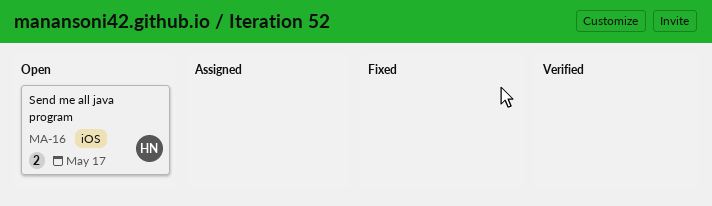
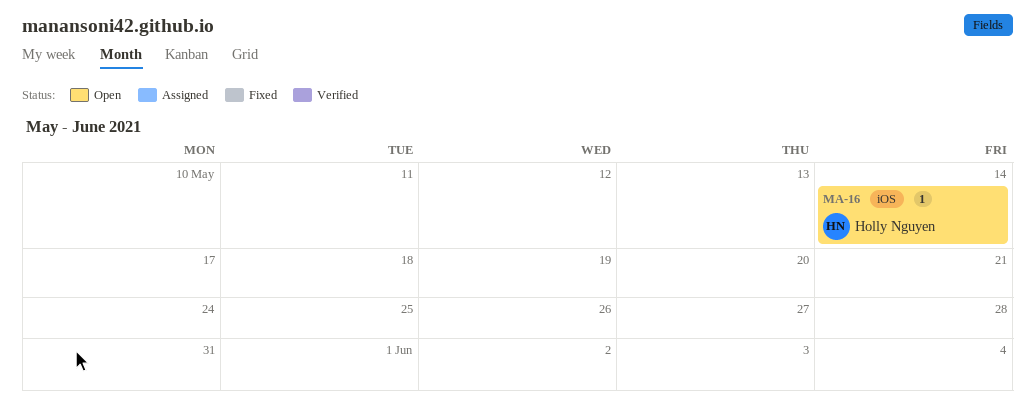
MA-16, estimate: 2 -> 1
MA-16, due: May 17 -> May 14

